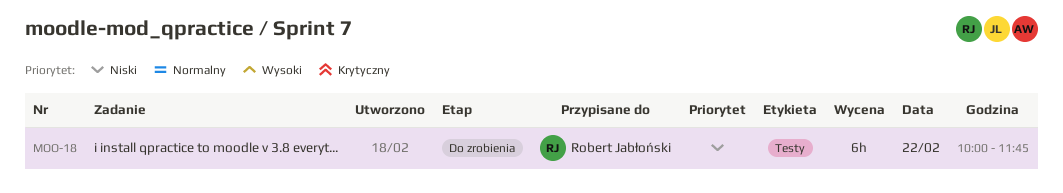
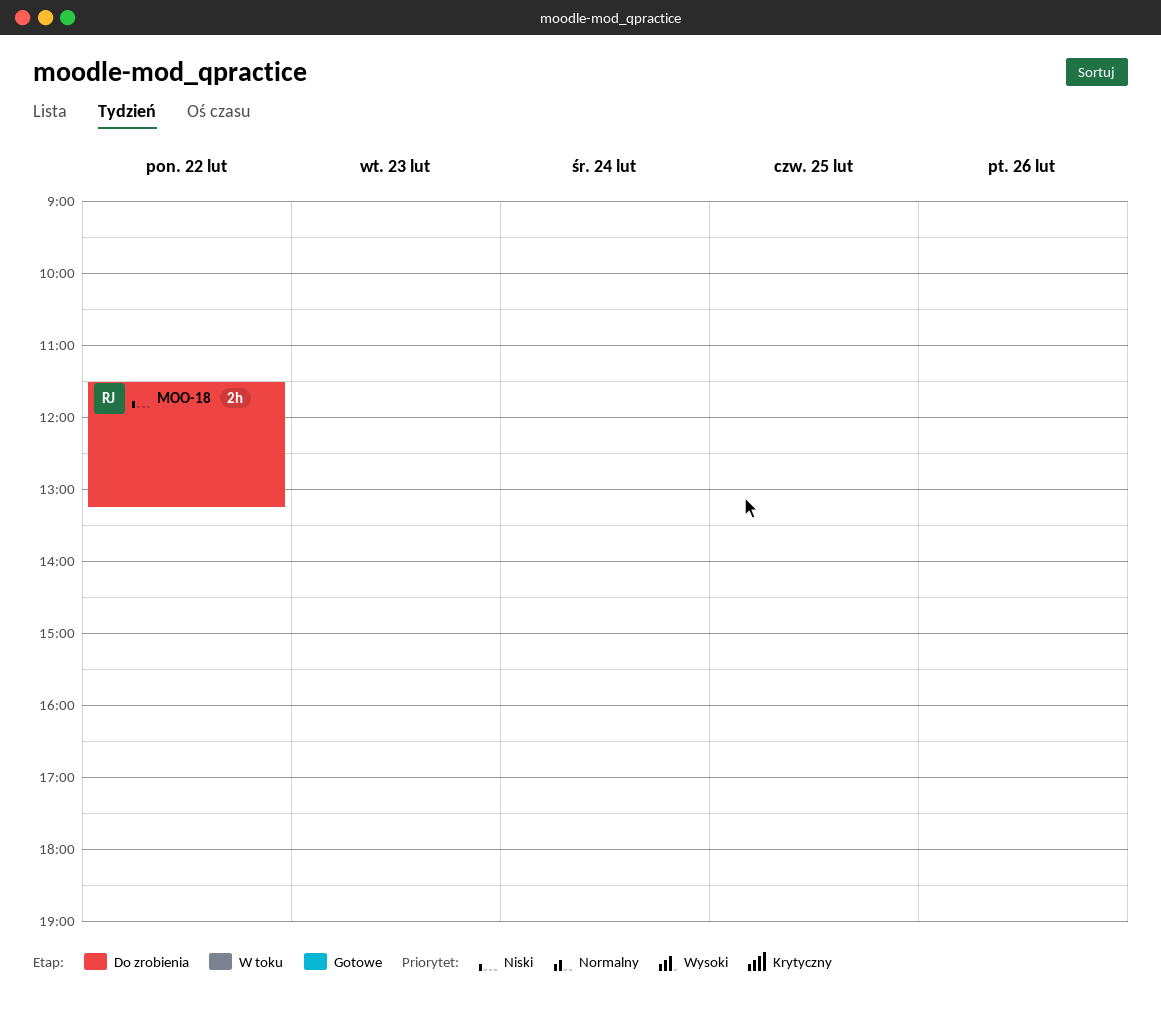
MOO-18, estimate: 6h -> 2h
MOO-18, begins: 10:00 -> 11:30
MOO-18, ends: 11:45 -> 13:15

